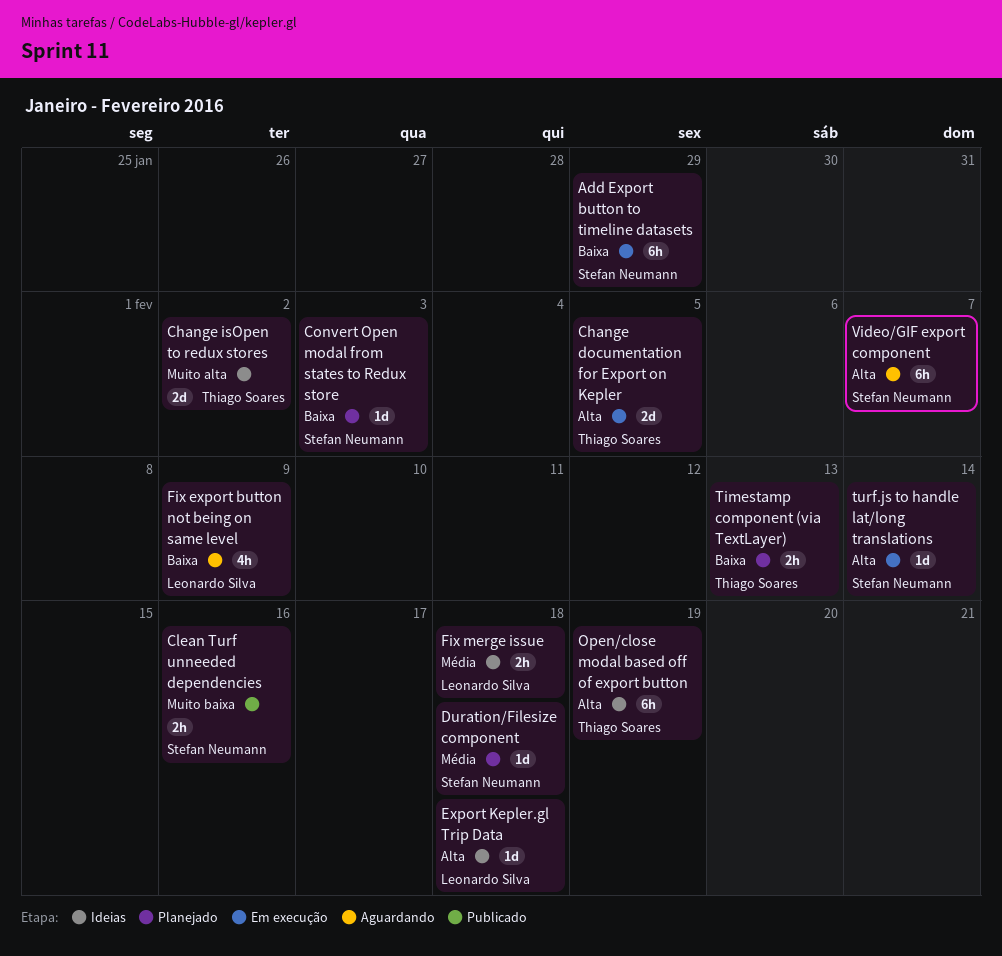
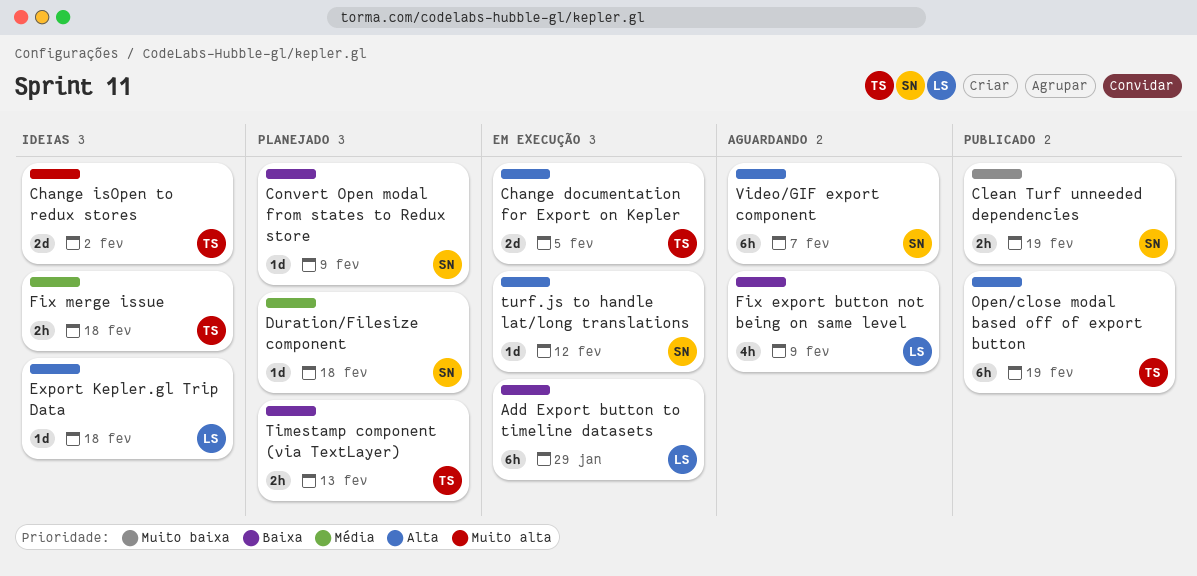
Add Export button to timeline datasets, owner: Stefan Neumann -> Leonardo Silva
Clean Turf unneeded dependencies, due: Feb 16 -> Feb 19
Convert Open modal from states to Redux store, due: Feb 3 -> Feb 9
Fix merge issue, owner: Leonardo Silva -> Thiago Soares
Open/close modal based off of export button, status: Ideias -> Publicado
turf.js to handle lat/long translations, due: Feb 14 -> Feb 12

